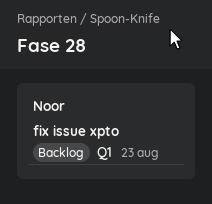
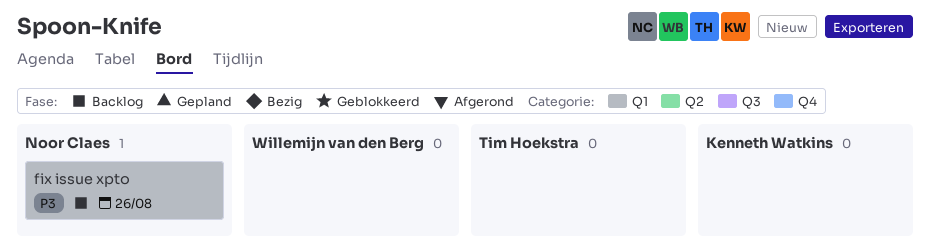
fix issue xpto, due: Aug 23 -> Aug 26

